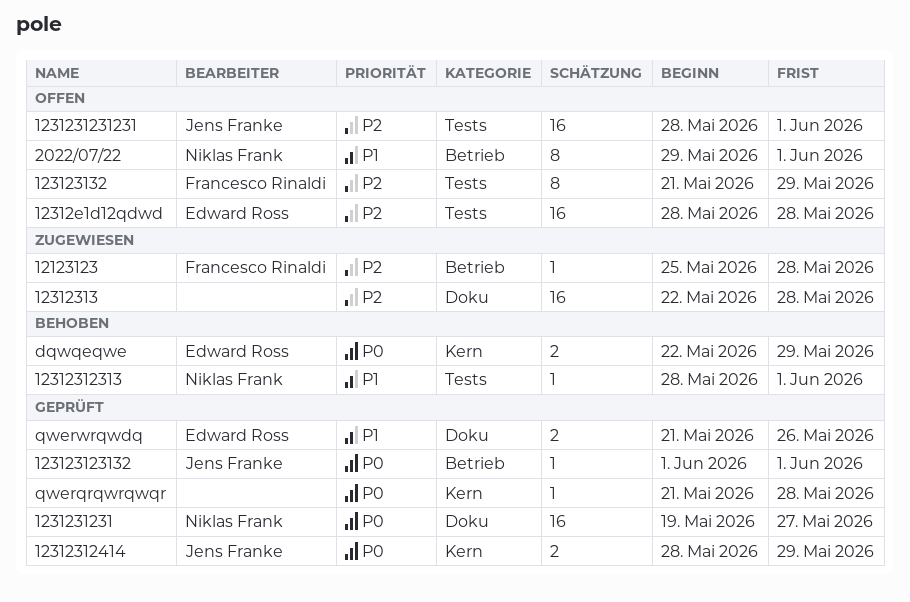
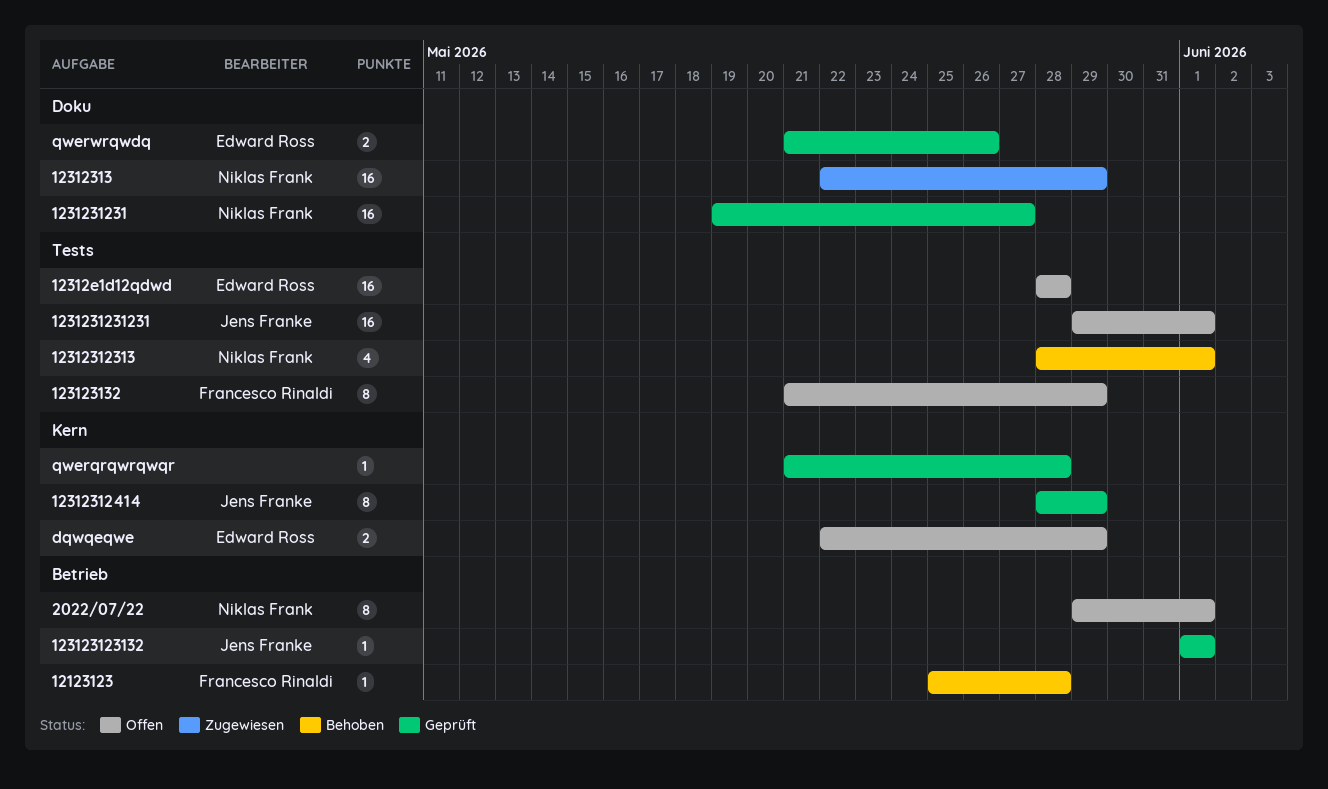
12123123, status: Zugewiesen -> Behoben
1231231231231, start: May 28 -> May 29
12312312313, estimate: 1 -> 4
12312312414, estimate: 2 -> 8
12312313, owner: none -> Niklas Frank
12312313, due: May 28 -> May 29
dqwqeqwe, status: Behoben -> Offen

